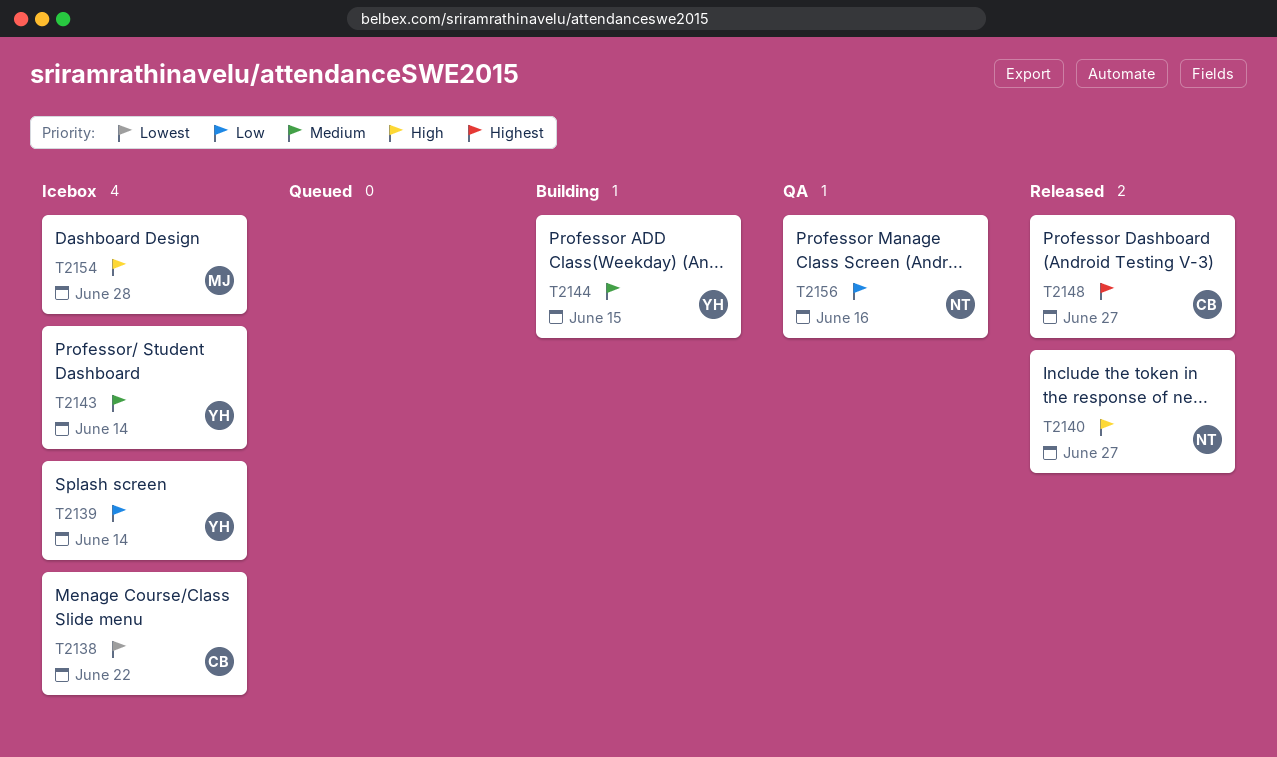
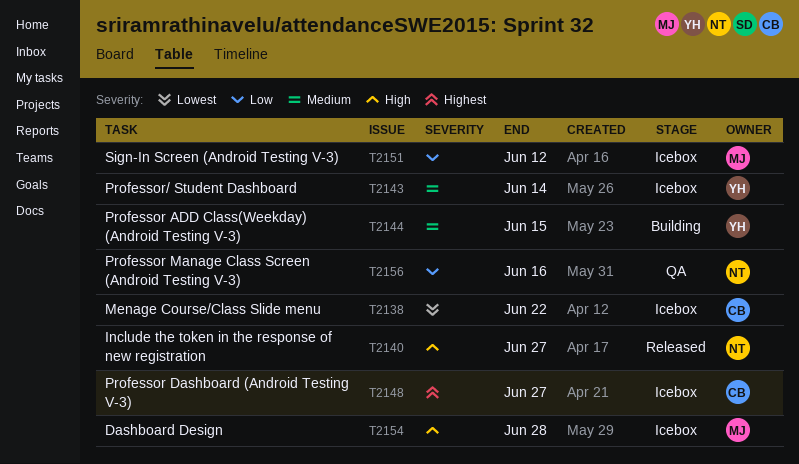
T2139: present -> none
T2148, status: Released -> Icebox
T2151: none -> present

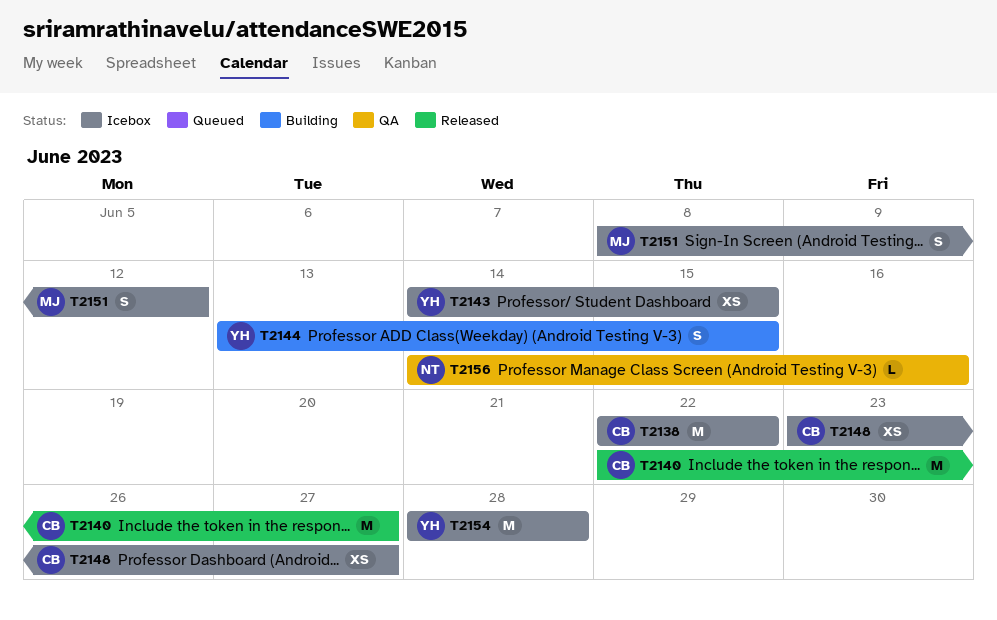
T2140, owner: NT -> CB
T2143, due: Jun 14 -> Jun 15
T2154, owner: MJ -> YH

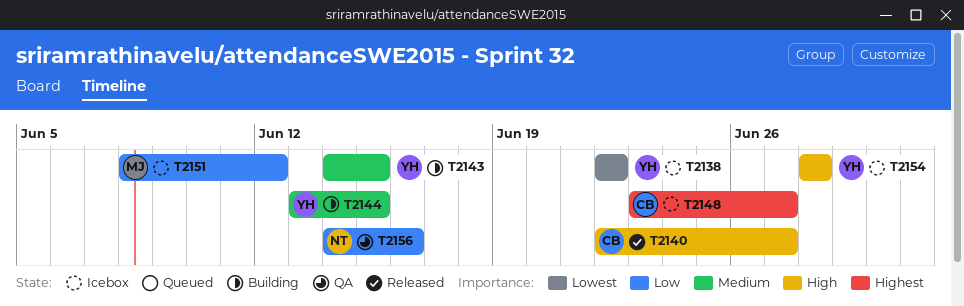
T2138, owner: CB -> YH
T2143, status: Icebox -> Building

